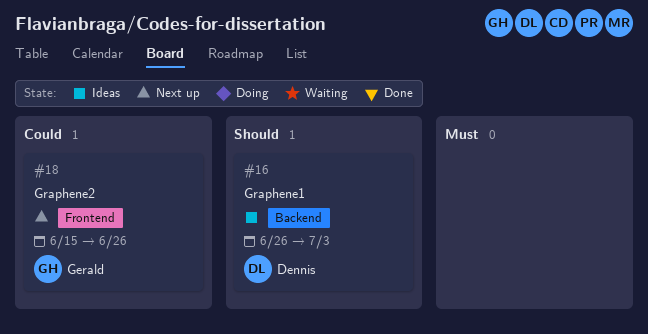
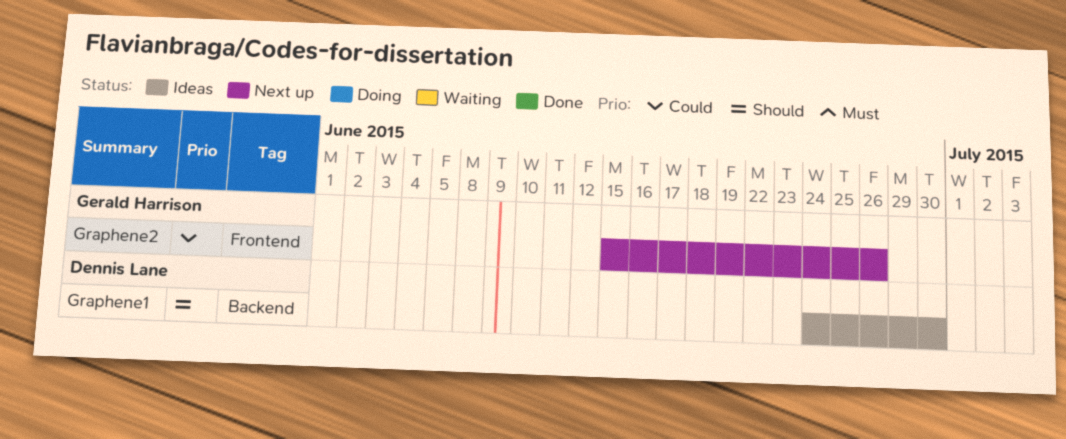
Graphene1, start: Jun 26 -> Jun 24
Graphene1, due: Jul 3 -> Jun 30

